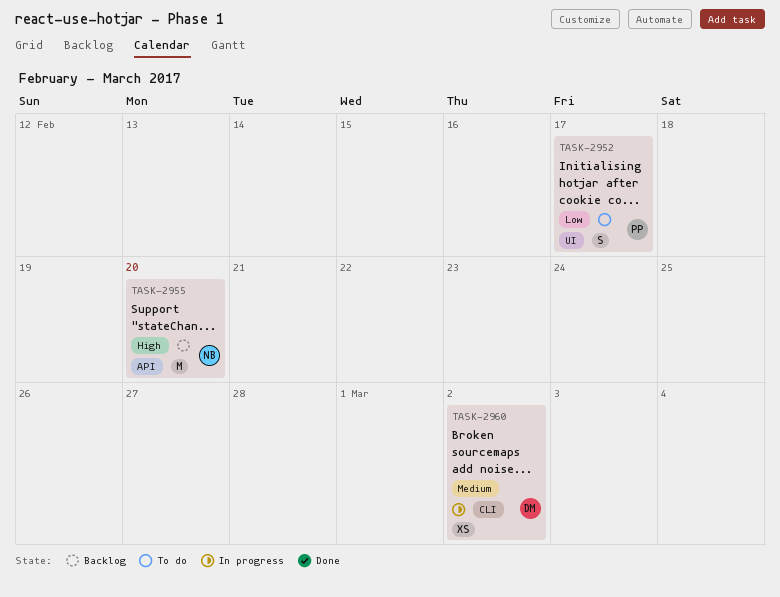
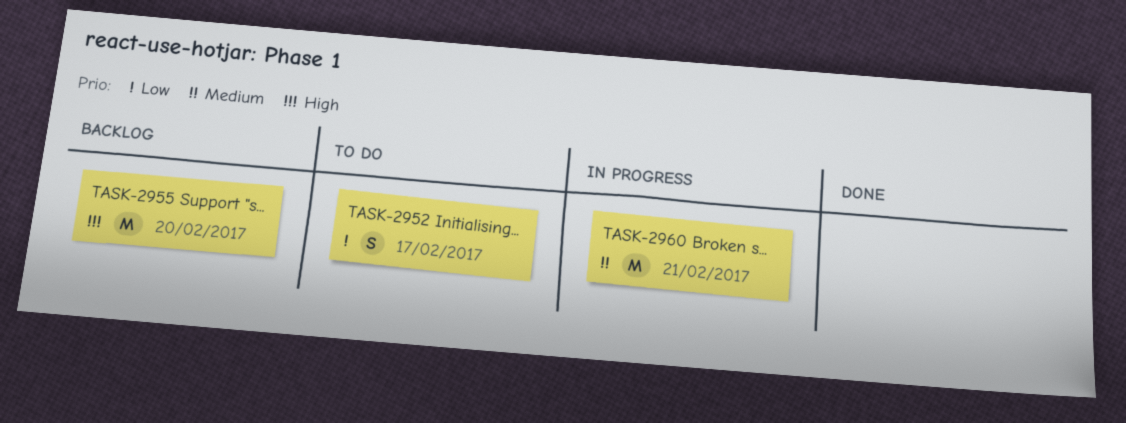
TASK-2960, estimate: XS -> M
TASK-2960, due: Mar 2 -> Feb 21

